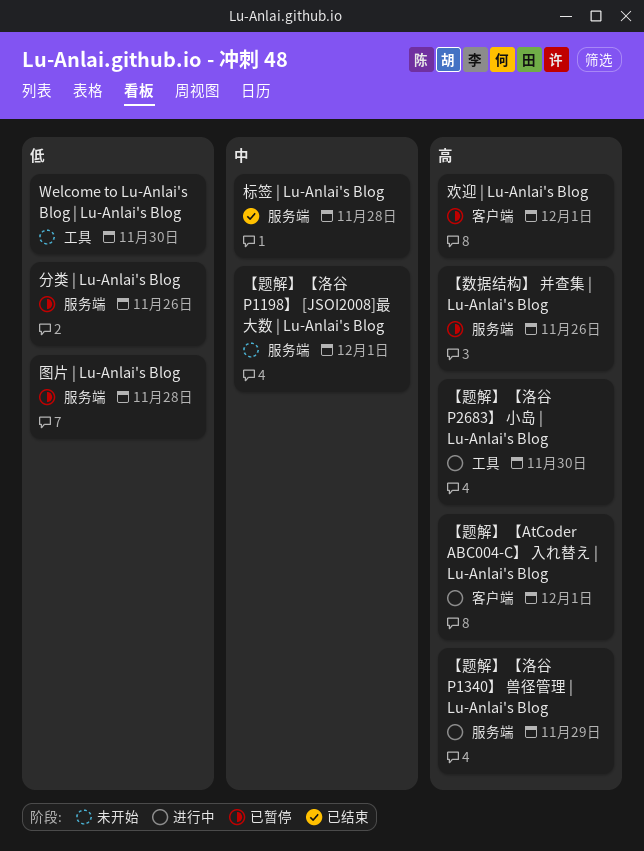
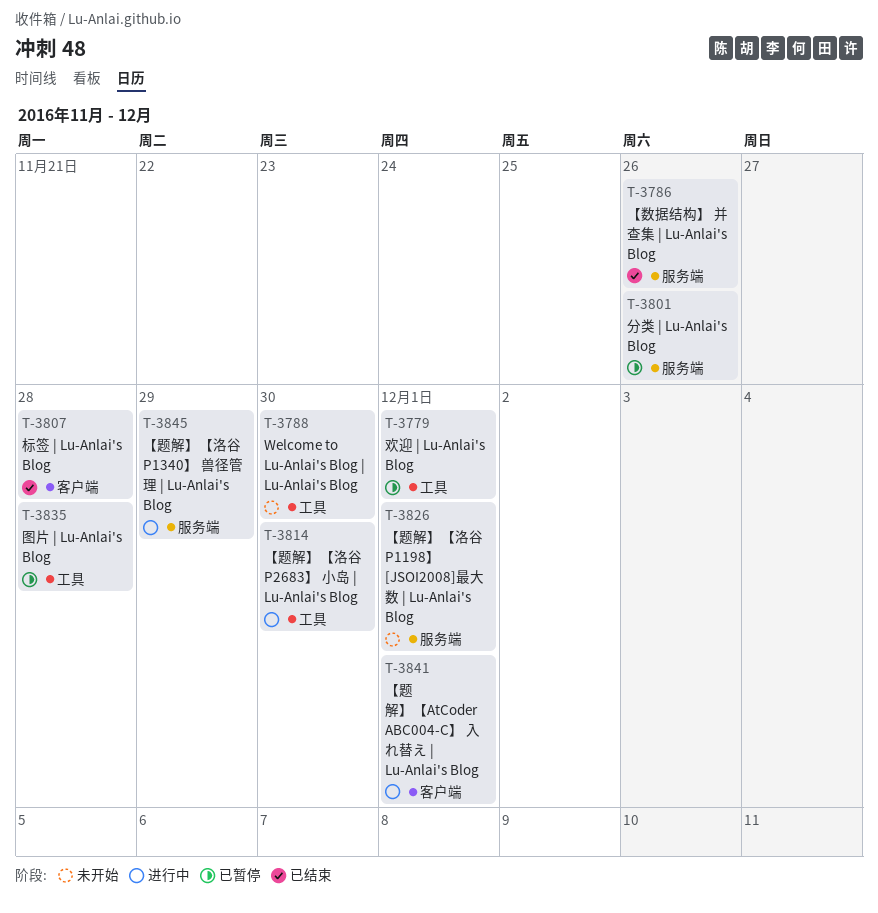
【数据结构】 并查集 | Lu-Anlai's Blog, status: 已暂停 -> 已结束
图片 | Lu-Anlai's Blog, label: 服务端 -> 工具
标签 | Lu-Anlai's Blog, label: 服务端 -> 客户端
欢迎 | Lu-Anlai's Blog, label: 客户端 -> 工具

